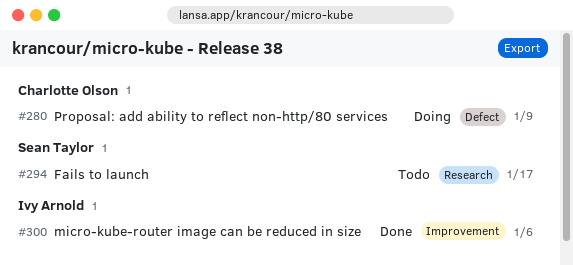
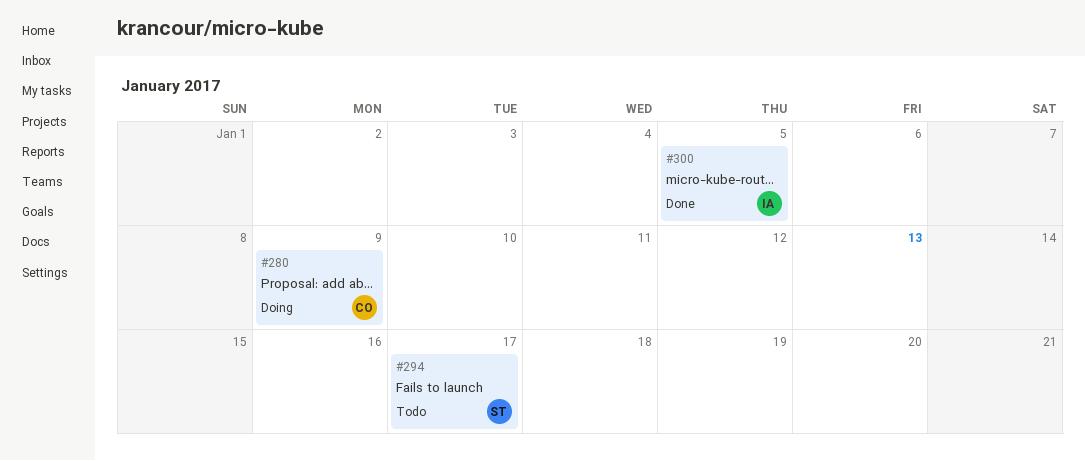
#300, due: Jan 6 -> Jan 5

